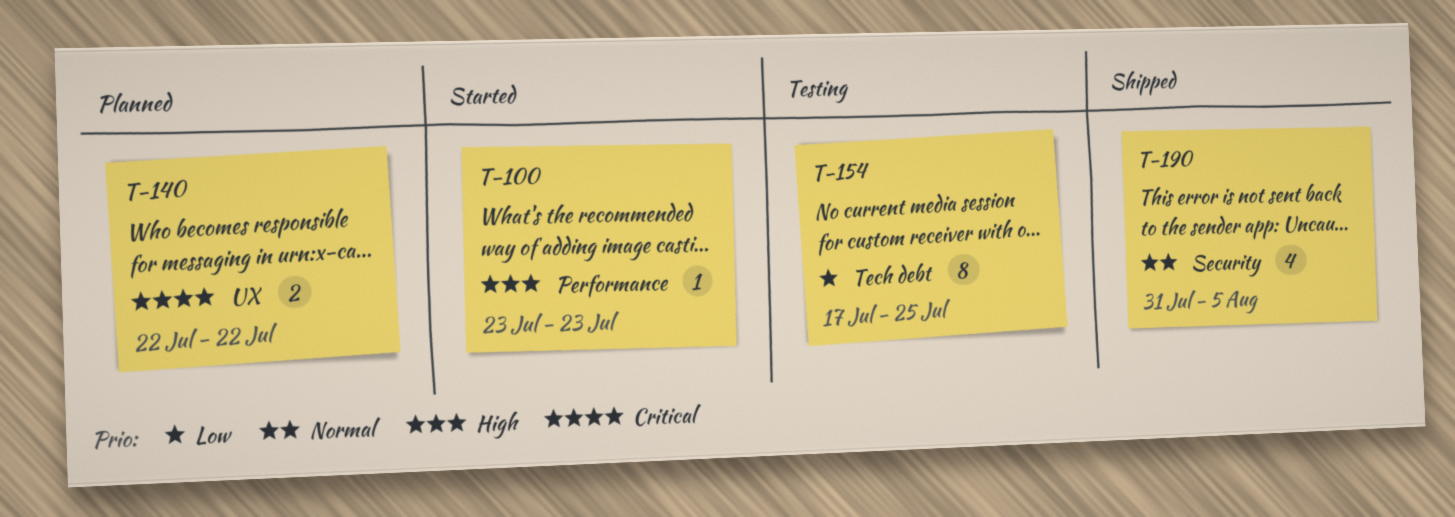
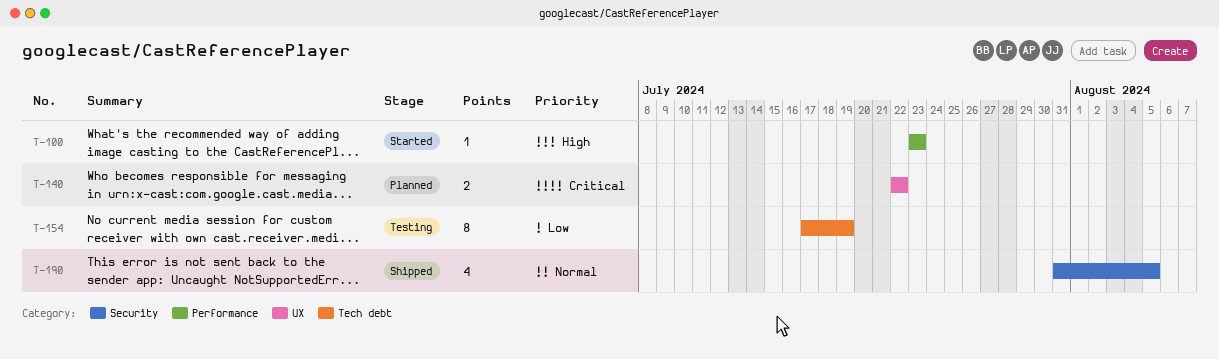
T-154, due: Jul 25 -> Jul 19

